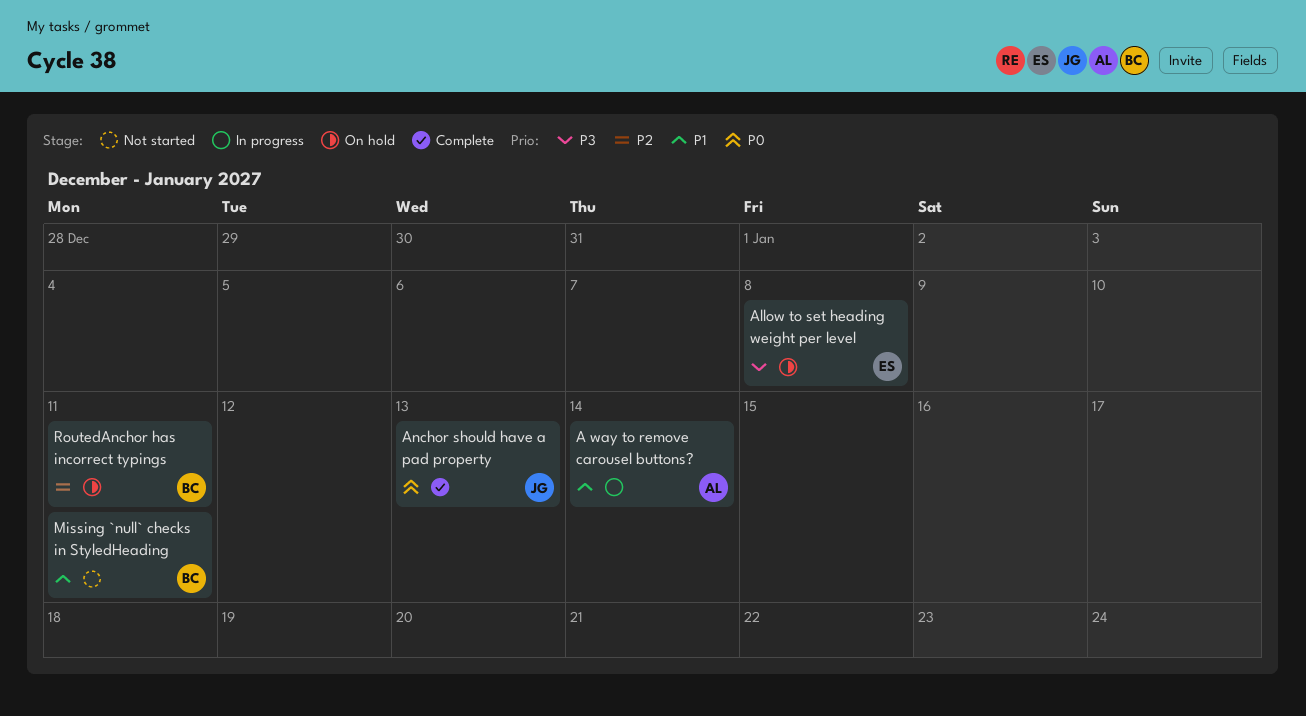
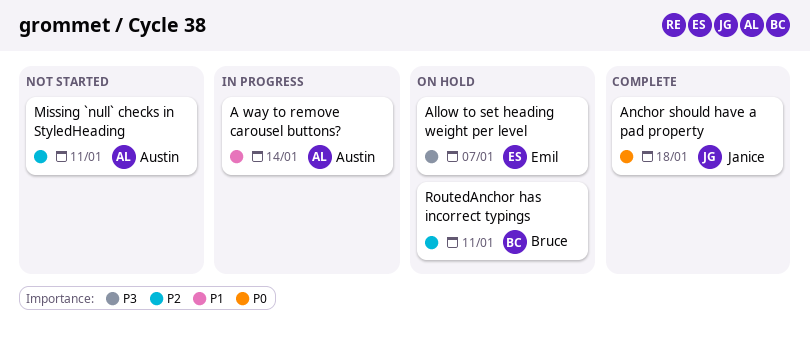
Allow to set heading weight per level, due: Jan 8 -> Jan 7
Anchor should have a pad property, due: Jan 13 -> Jan 18
Missing `null` checks in StyledHeading, owner: Bruce -> Austin
Missing `null` checks in StyledHeading, priority: P1 -> P2

